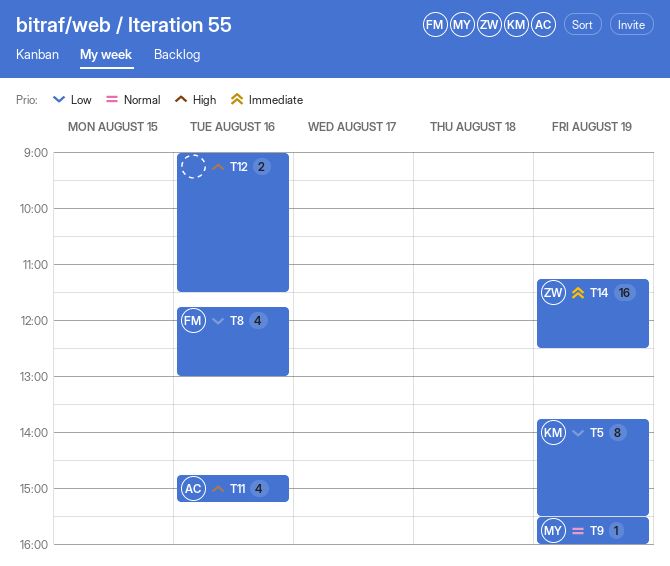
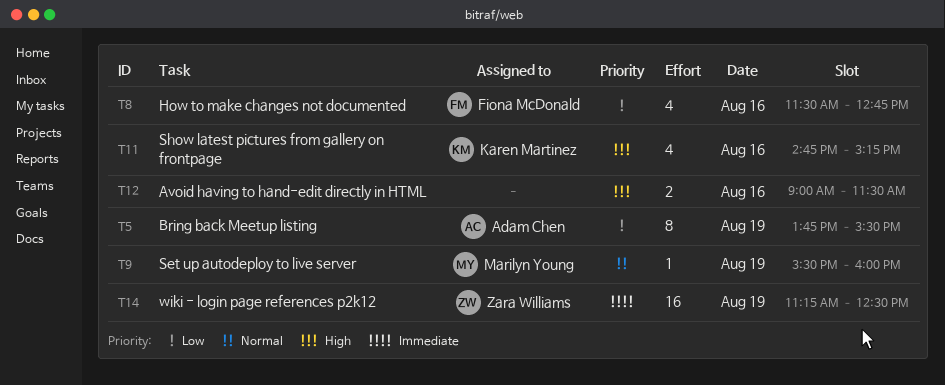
T5, owner: Karen Martinez -> Adam Chen
T8, begins: 11:45 -> 11:30
T8, ends: 13:00 -> 12:45
T11, owner: Adam Chen -> Karen Martinez

